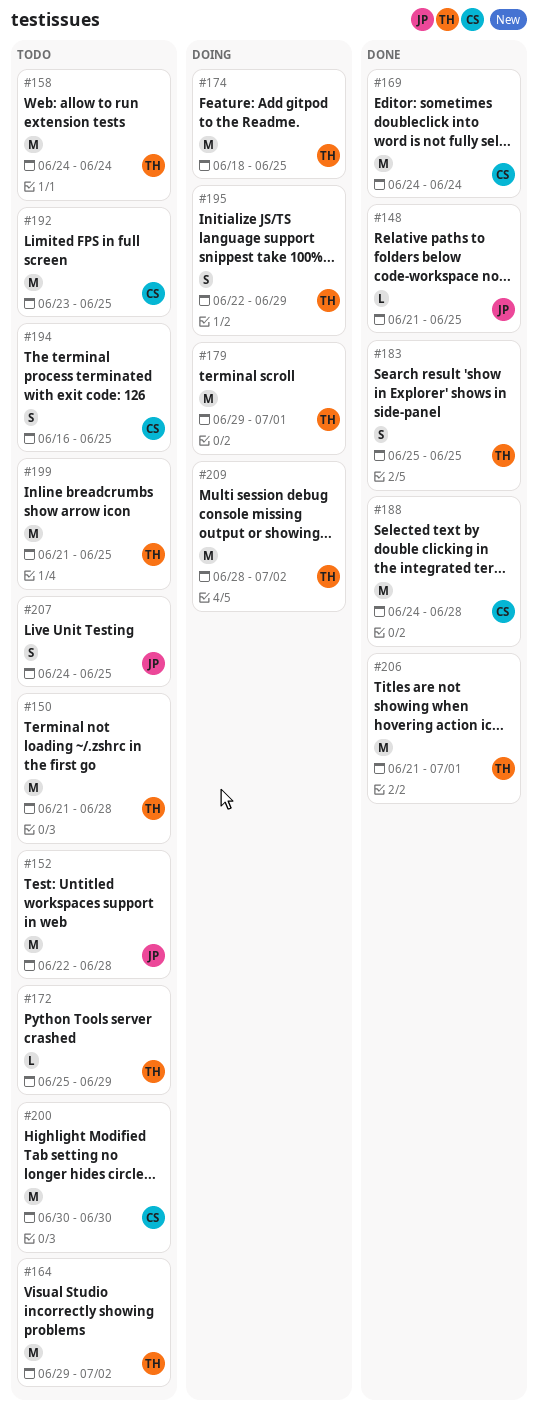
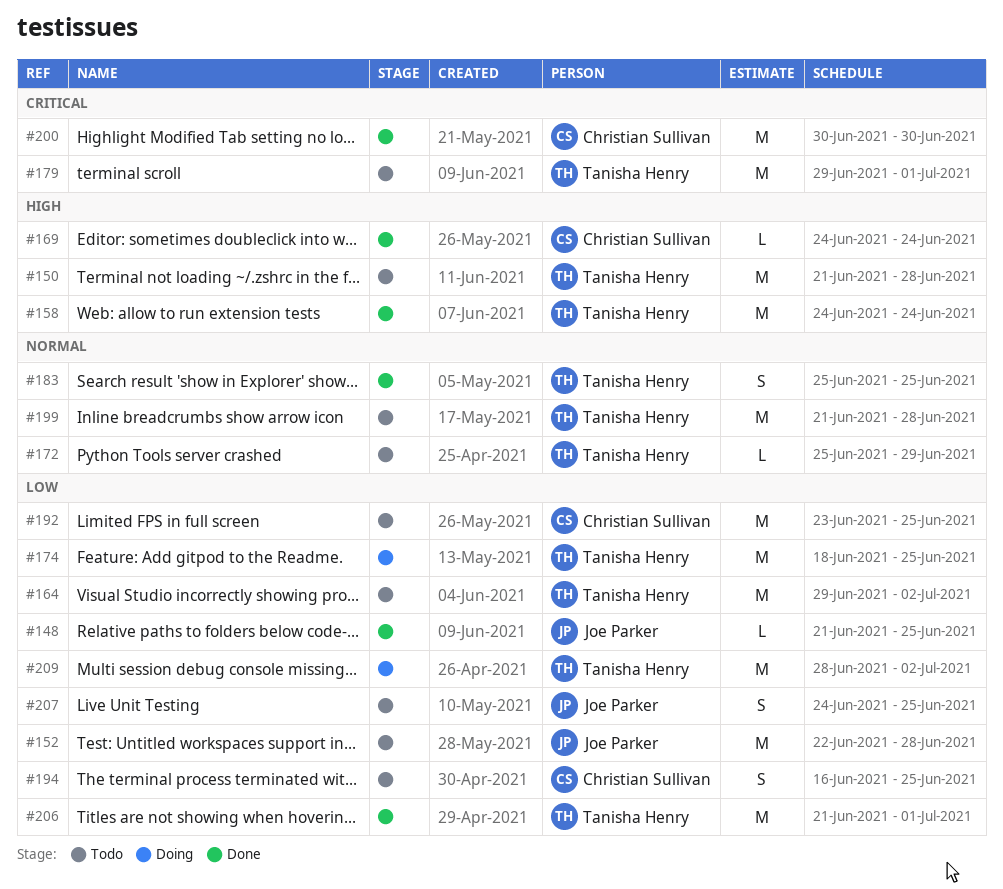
#158, status: Todo -> Done
#169, estimate: M -> L
#179, status: Doing -> Todo
#188: present -> none
#195: present -> none
#199, due: Jun 25 -> Jun 28
#200, status: Todo -> Done

